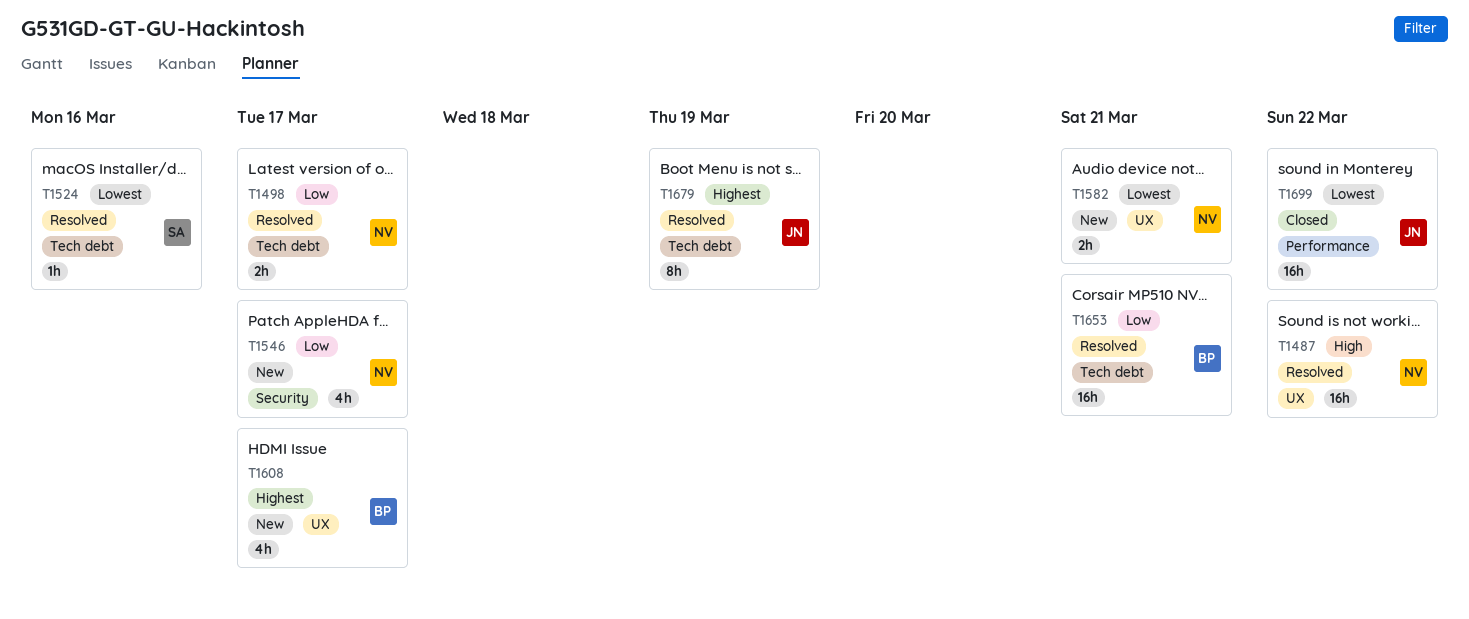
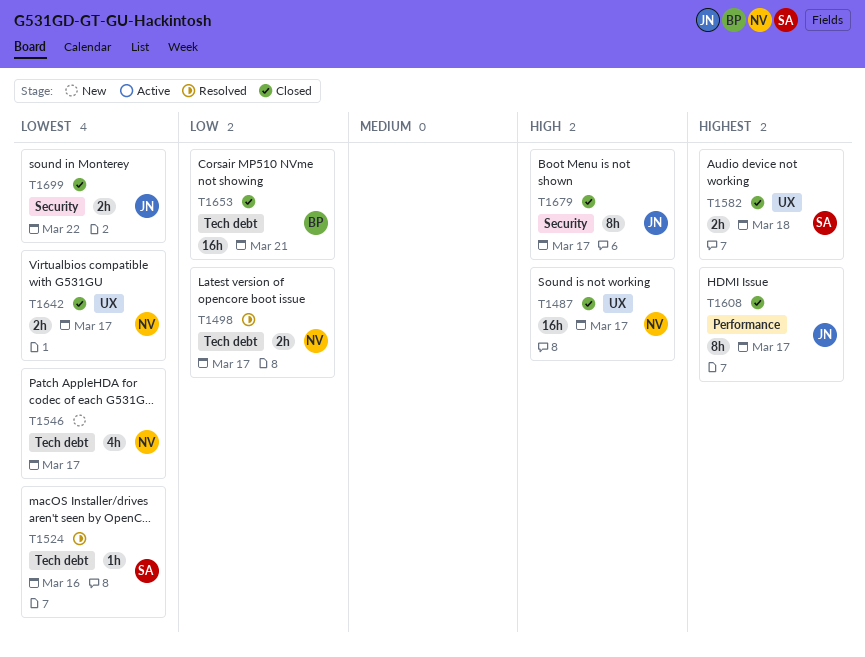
T1487, status: Resolved -> Closed
T1487, due: Mar 22 -> Mar 17
T1546, priority: Low -> Lowest
T1546, label: Security -> Tech debt
T1582, status: New -> Closed
T1582, owner: NV -> SA
T1582, priority: Lowest -> Highest
T1582, due: Mar 21 -> Mar 18
T1608, status: New -> Closed
T1608, owner: BP -> JN
T1608, label: UX -> Performance
T1608, estimate: 4h -> 8h
T1642: none -> present
T1653, status: Resolved -> Closed
T1679, status: Resolved -> Closed
T1679, priority: Highest -> High
T1679, label: Tech debt -> Security
T1679, due: Mar 19 -> Mar 17
T1699, label: Performance -> Security
T1699, estimate: 16h -> 2h

